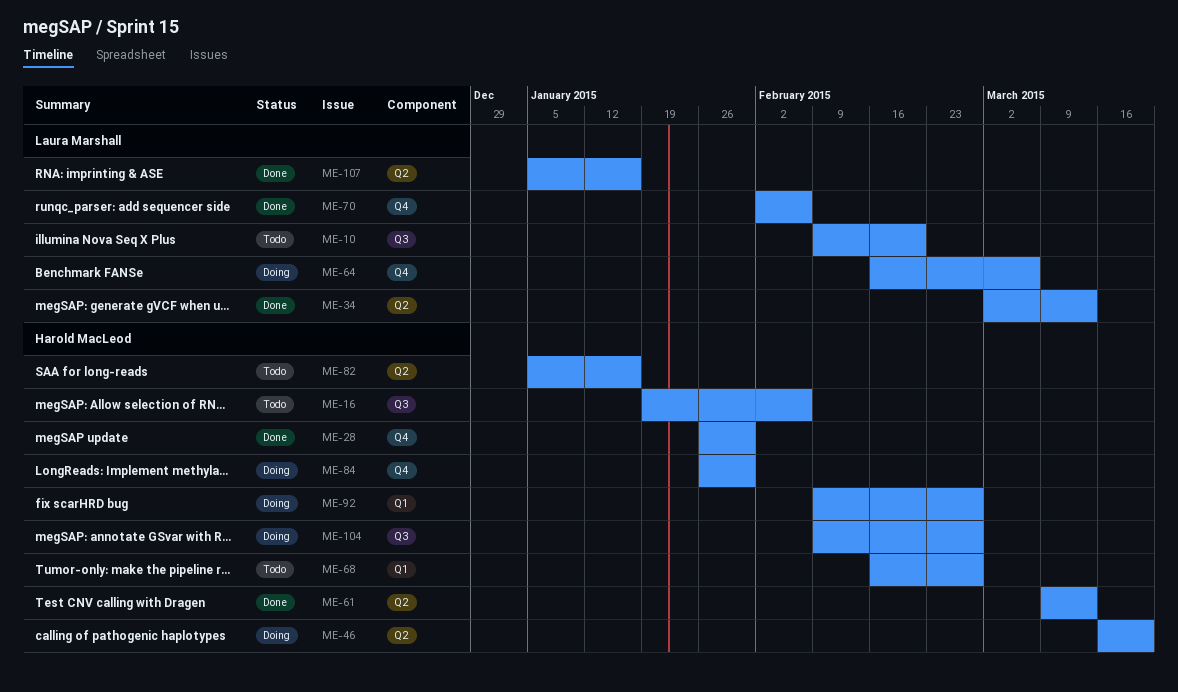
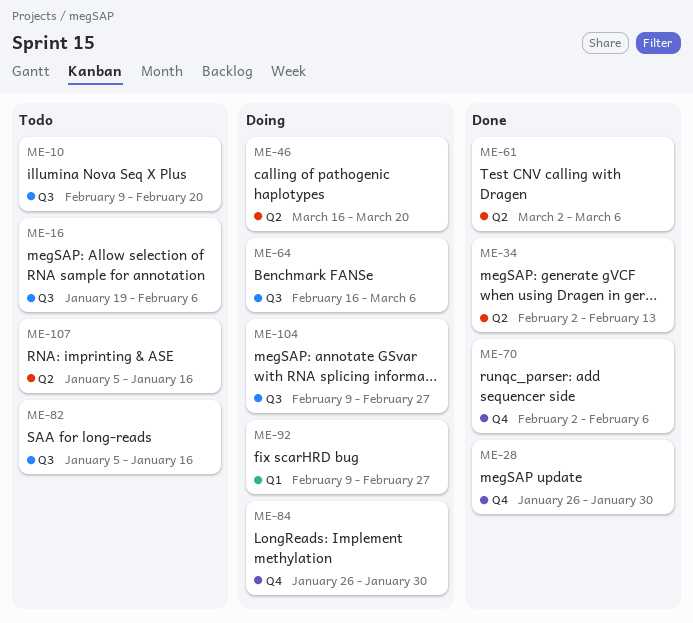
ME-34, start: Mar 2 -> Feb 2
ME-34, due: Mar 13 -> Feb 13
ME-61, start: Mar 9 -> Mar 2
ME-61, due: Mar 13 -> Mar 6
ME-64, label: Q4 -> Q3
ME-68: present -> none
ME-82, label: Q2 -> Q3
ME-107, status: Done -> Todo

